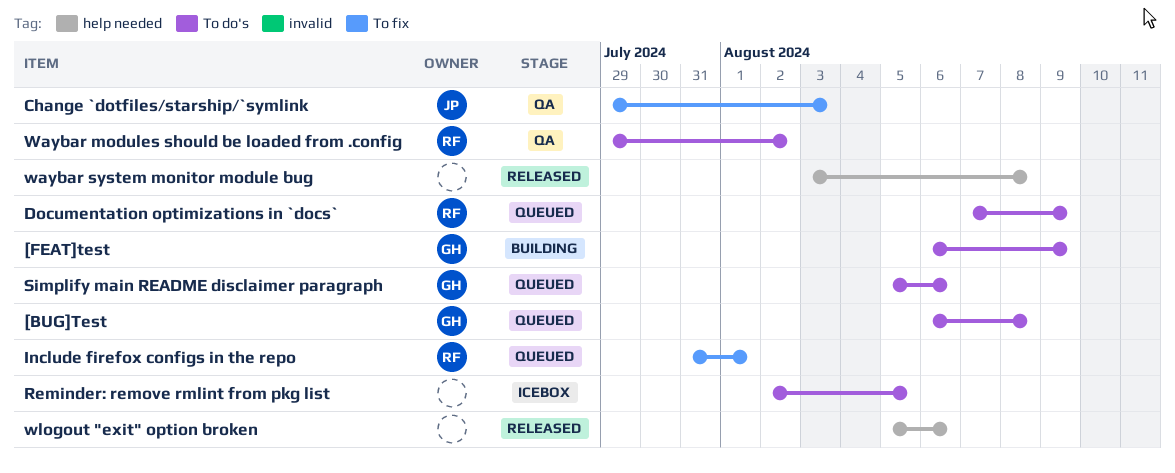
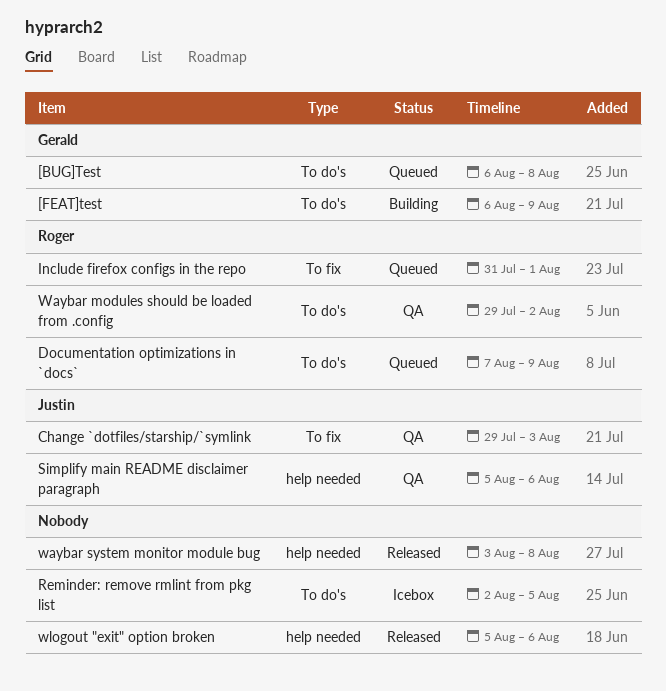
Simplify main README disclaimer paragraph, status: Queued -> QA
Simplify main README disclaimer paragraph, owner: Gerald -> Justin
Simplify main README disclaimer paragraph, label: To do's -> help needed

